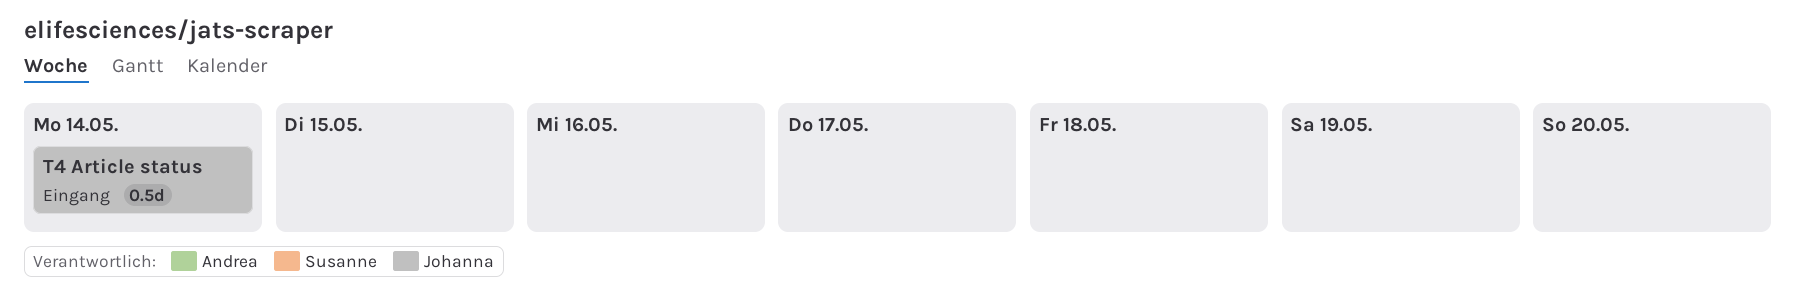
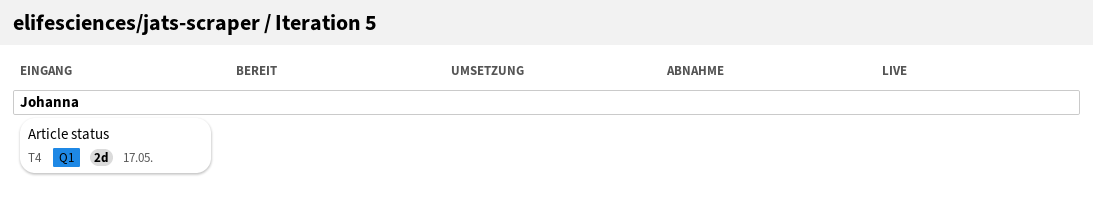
T4, estimate: 0.5d -> 2d
T4, due: May 14 -> May 17

